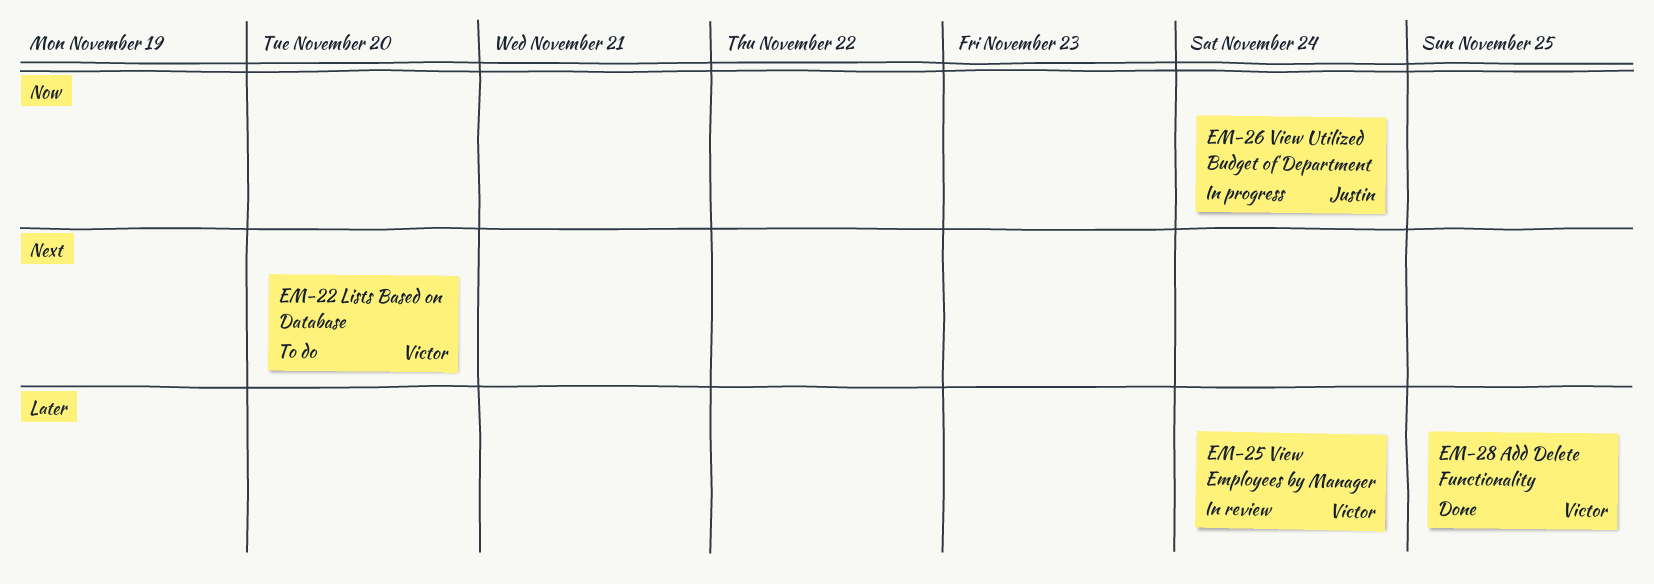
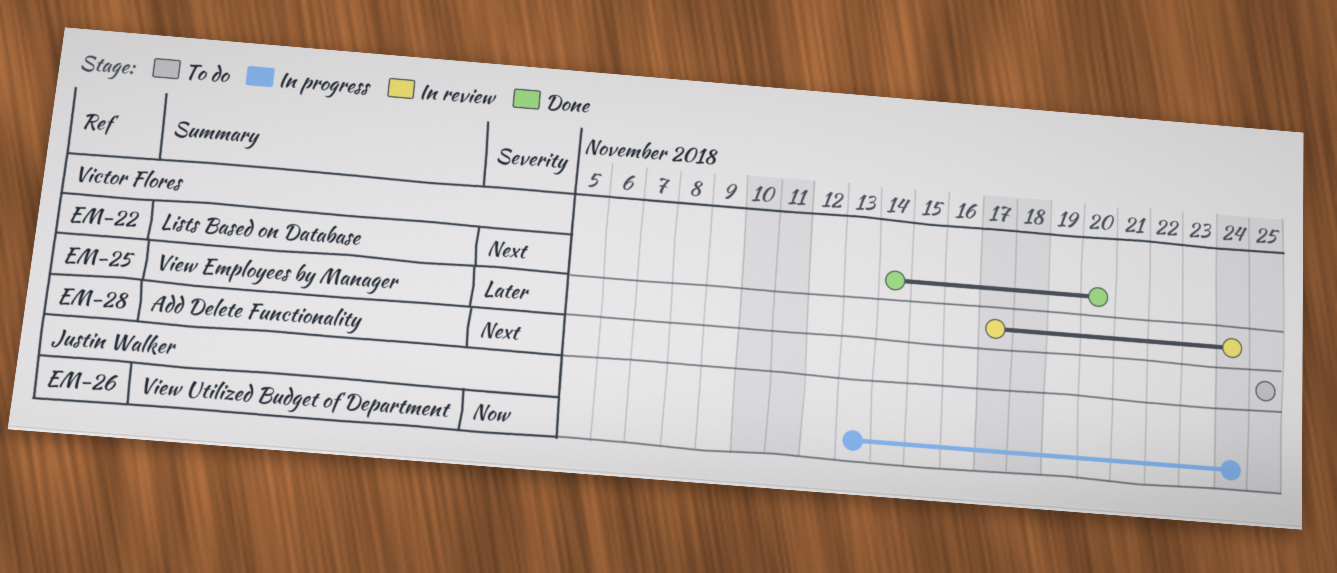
EM-22, status: To do -> Done
EM-28, status: Done -> To do
EM-28, priority: Later -> Next

